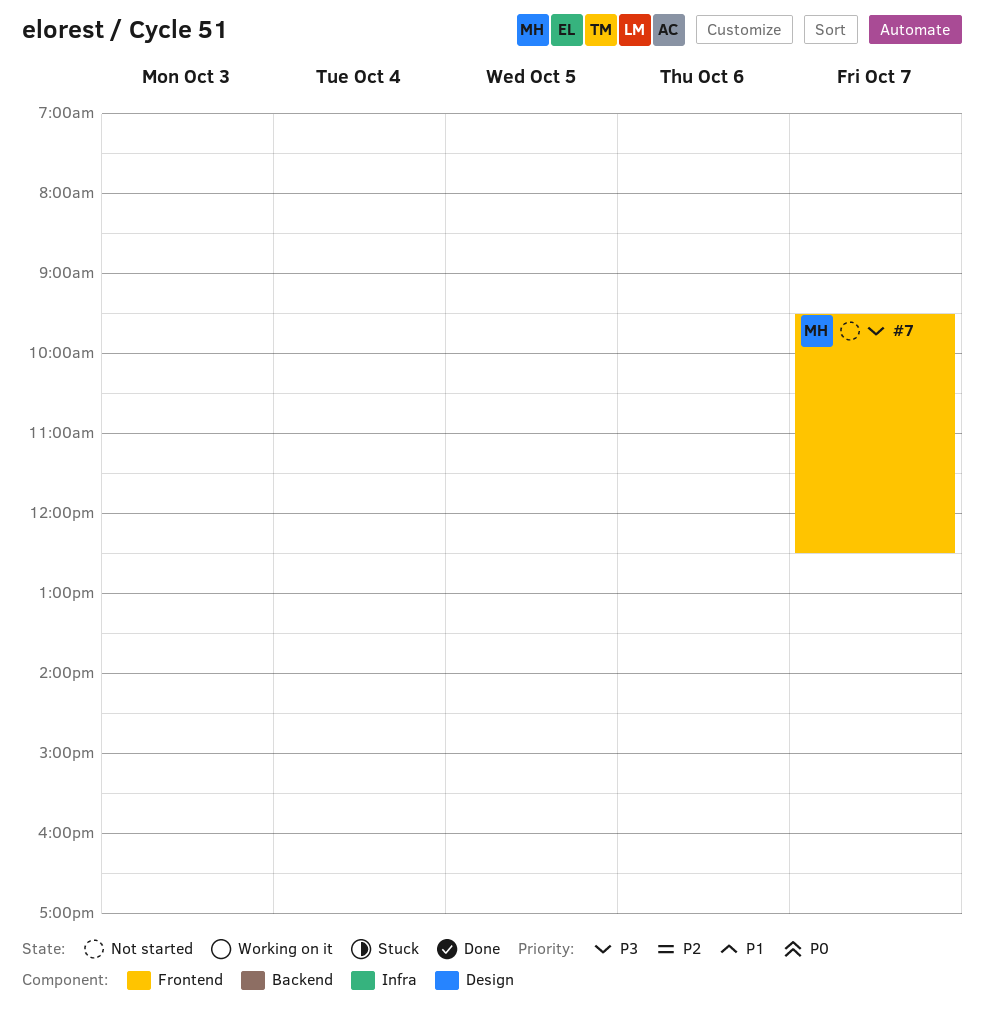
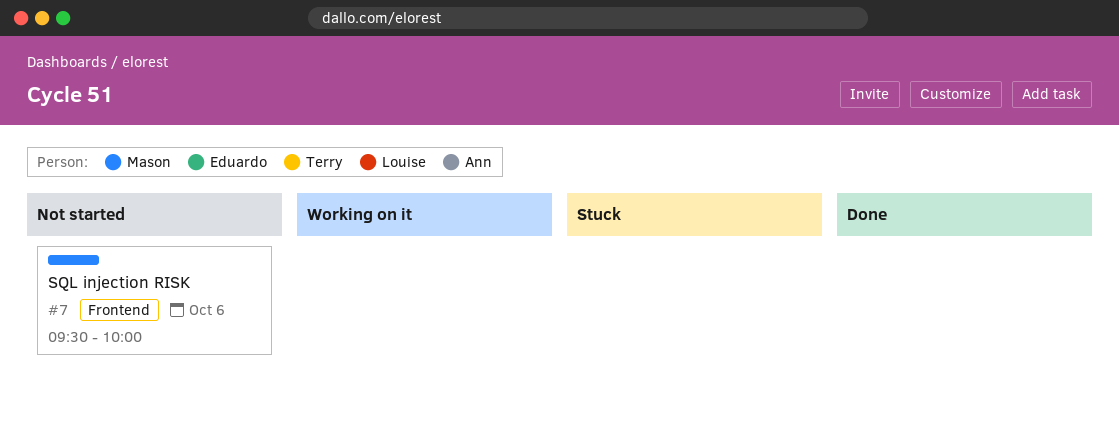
#7, day: Oct 7 -> Oct 6
#7, ends: 12:30 -> 10:00

